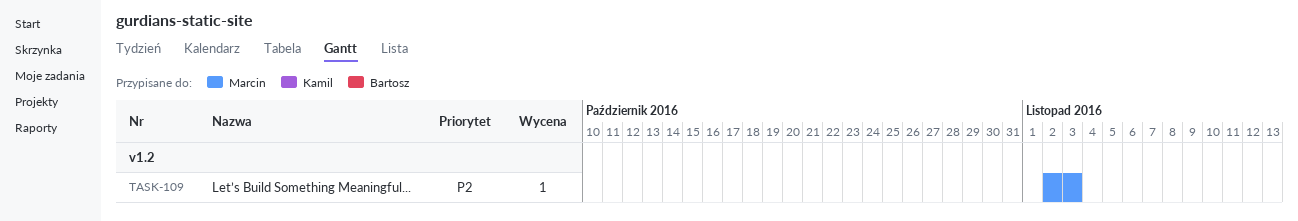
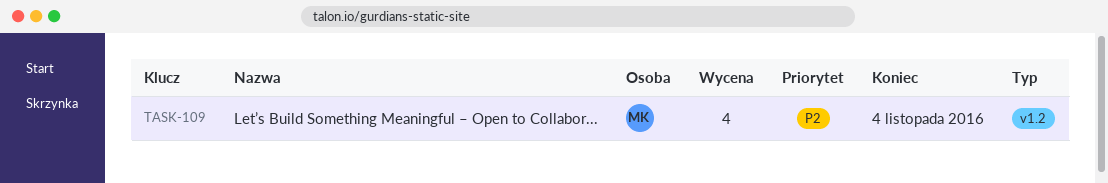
TASK-109, estimate: 1 -> 4
TASK-109, due: Nov 3 -> Nov 4

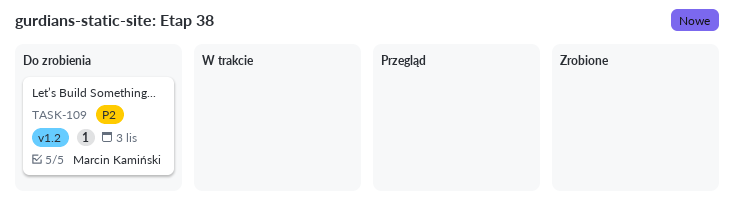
TASK-109, estimate: 4 -> 1
TASK-109, due: Nov 4 -> Nov 3

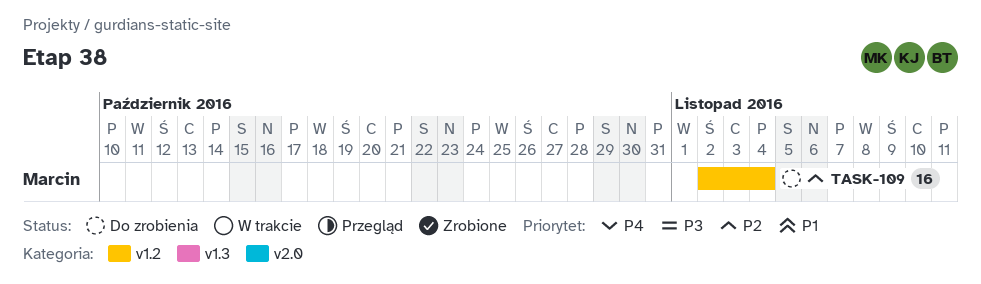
TASK-109, estimate: 1 -> 16
TASK-109, due: Nov 3 -> Nov 4

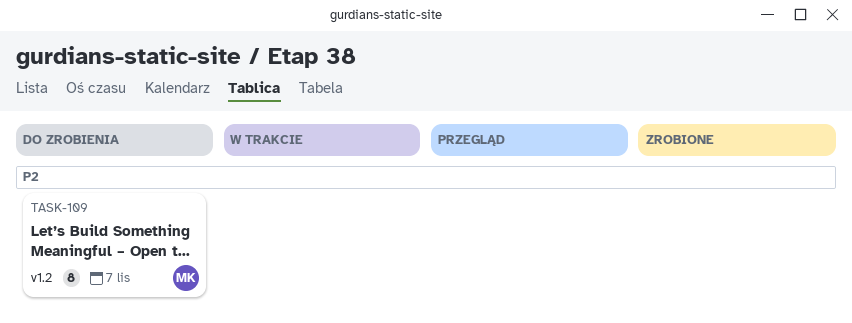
TASK-109, estimate: 16 -> 8
TASK-109, due: Nov 4 -> Nov 7

